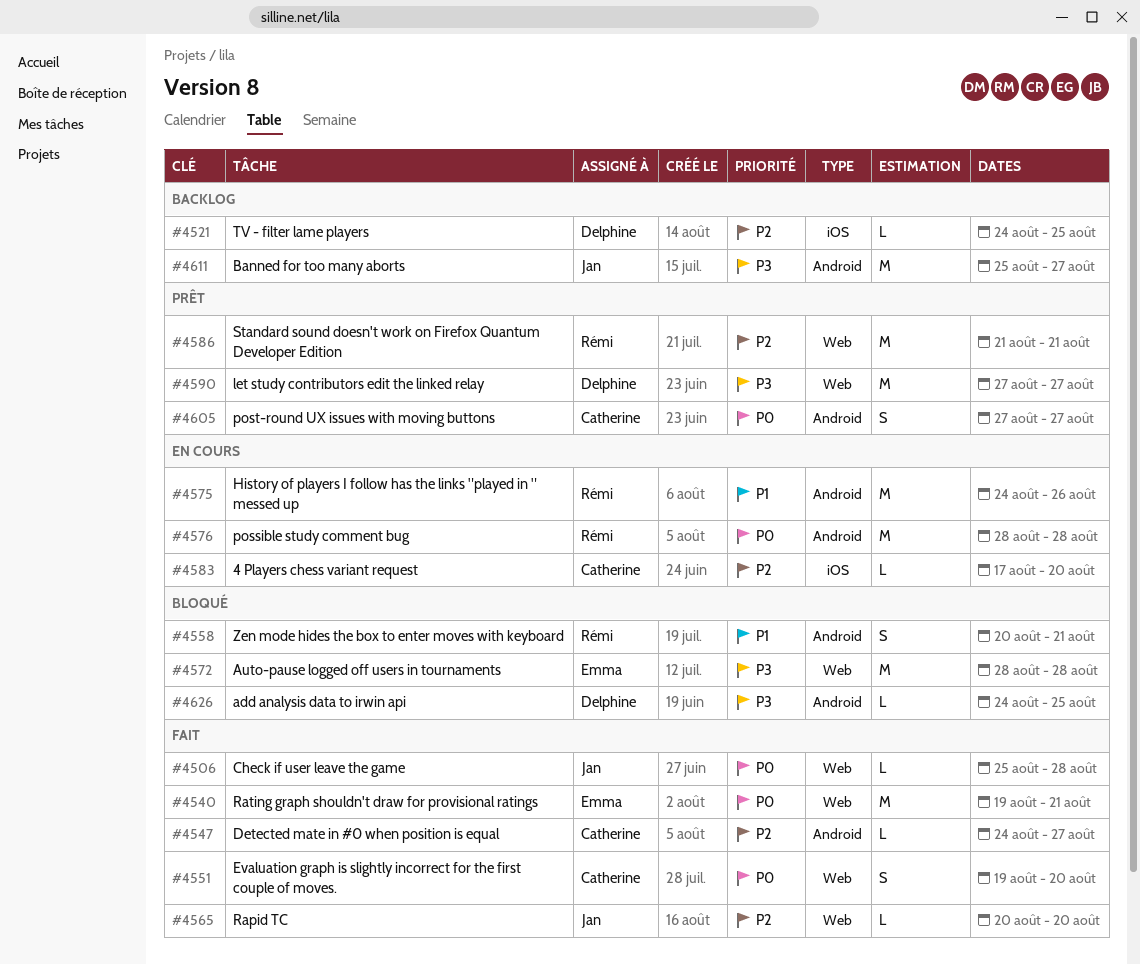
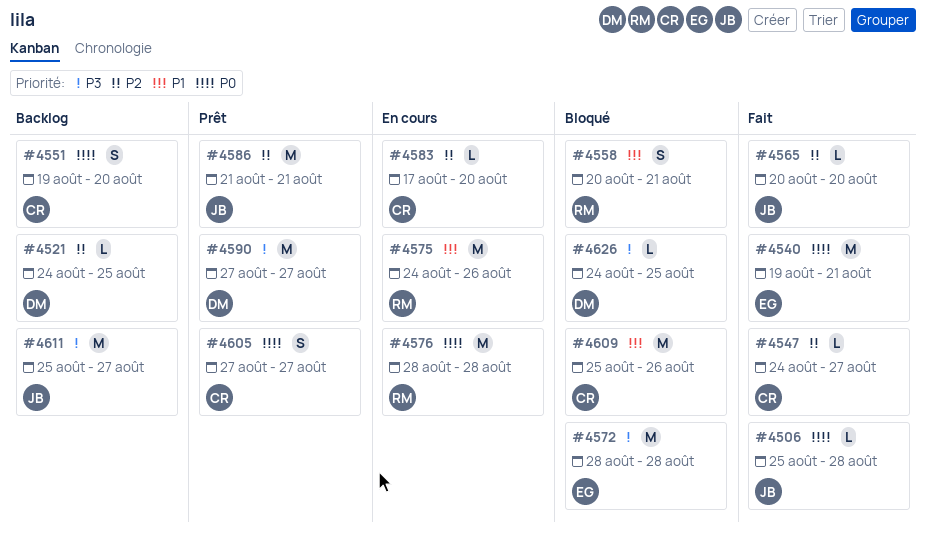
#4551, status: Fait -> Backlog
#4586, owner: Rémi -> Jan
#4609: none -> present

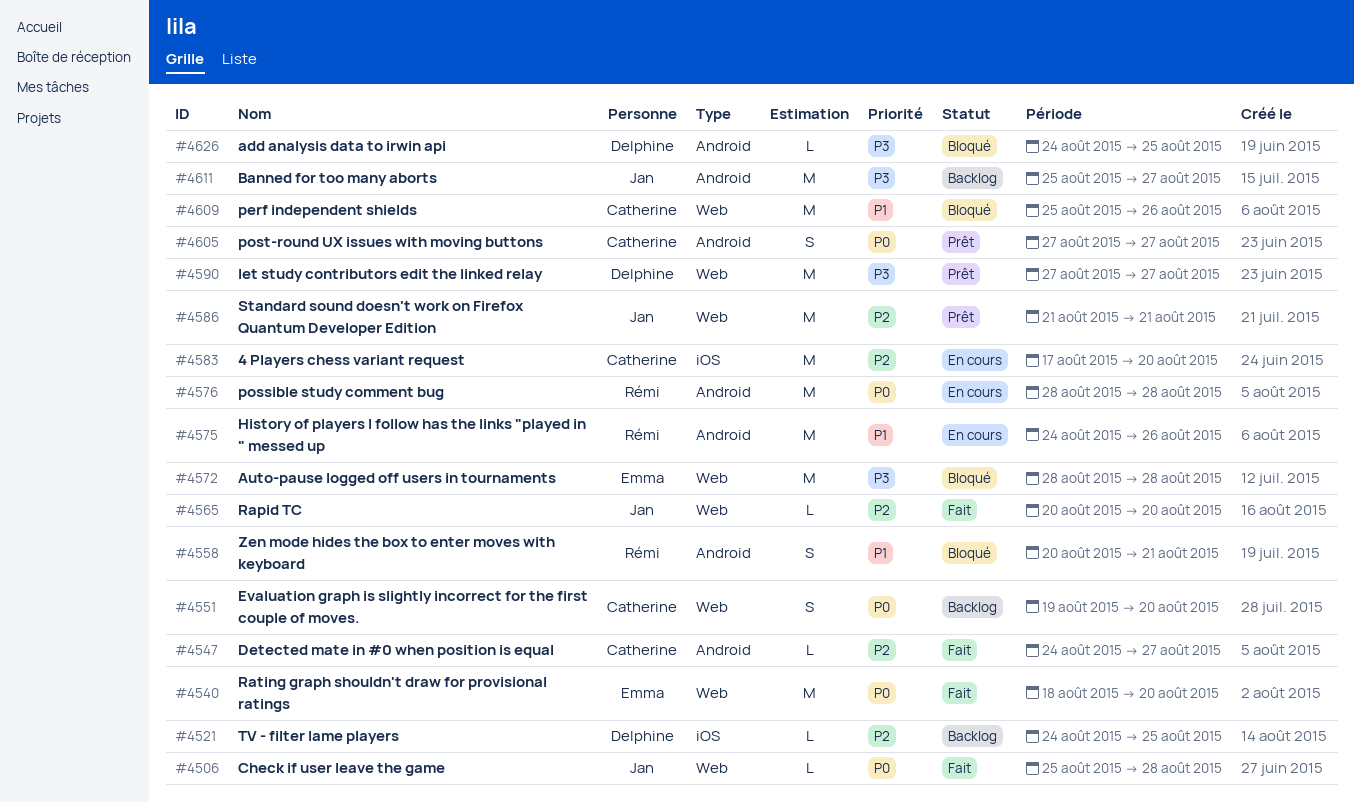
#4540, start: Aug 19 -> Aug 18
#4540, due: Aug 21 -> Aug 20
#4583, estimate: L -> M

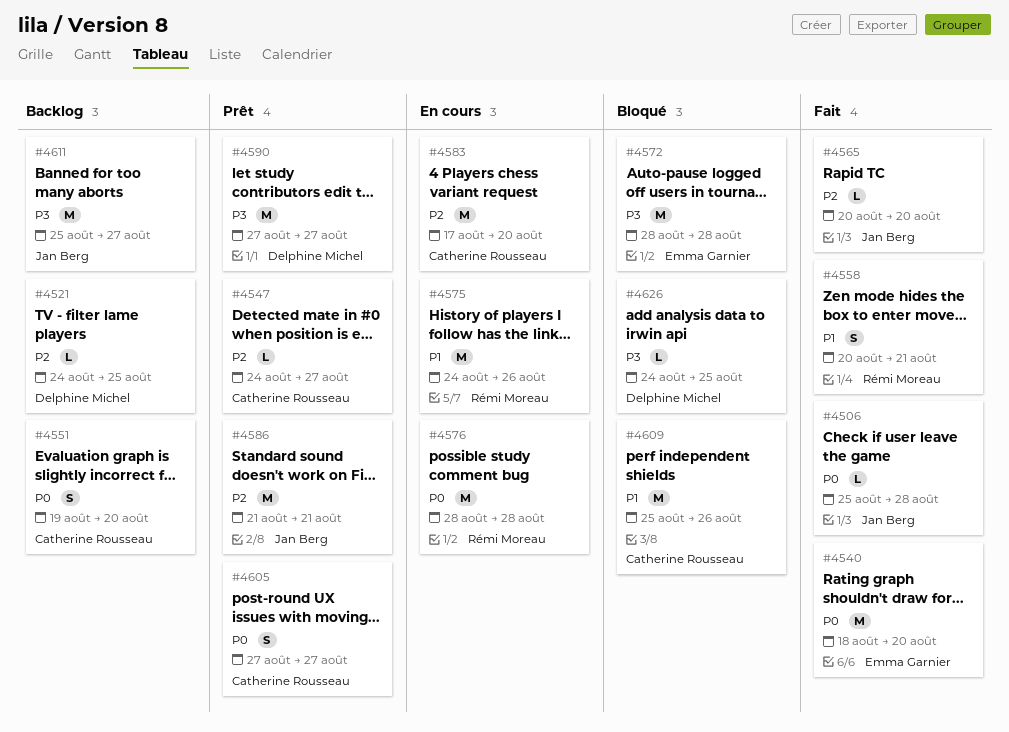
#4547, status: Fait -> Prêt
#4558, status: Bloqué -> Fait

